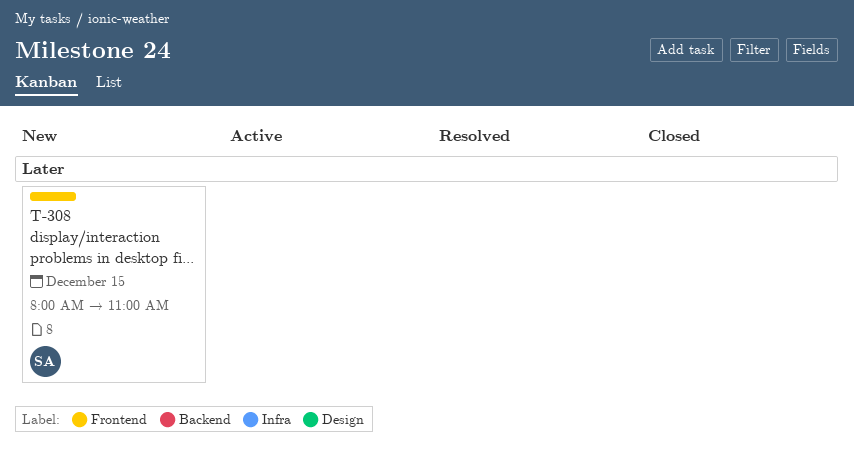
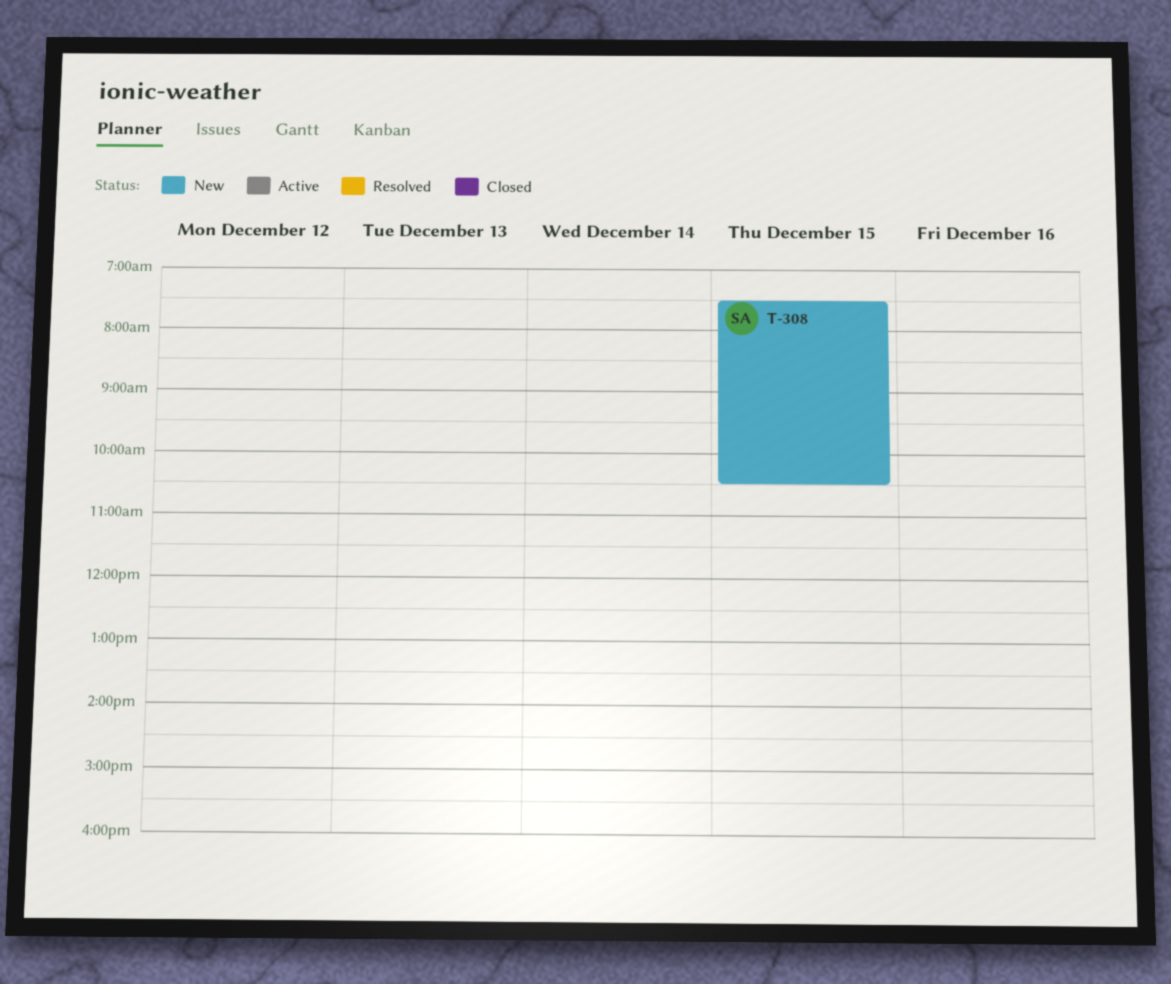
T-308, begins: 08:00 -> 07:30
T-308, ends: 11:00 -> 10:30

